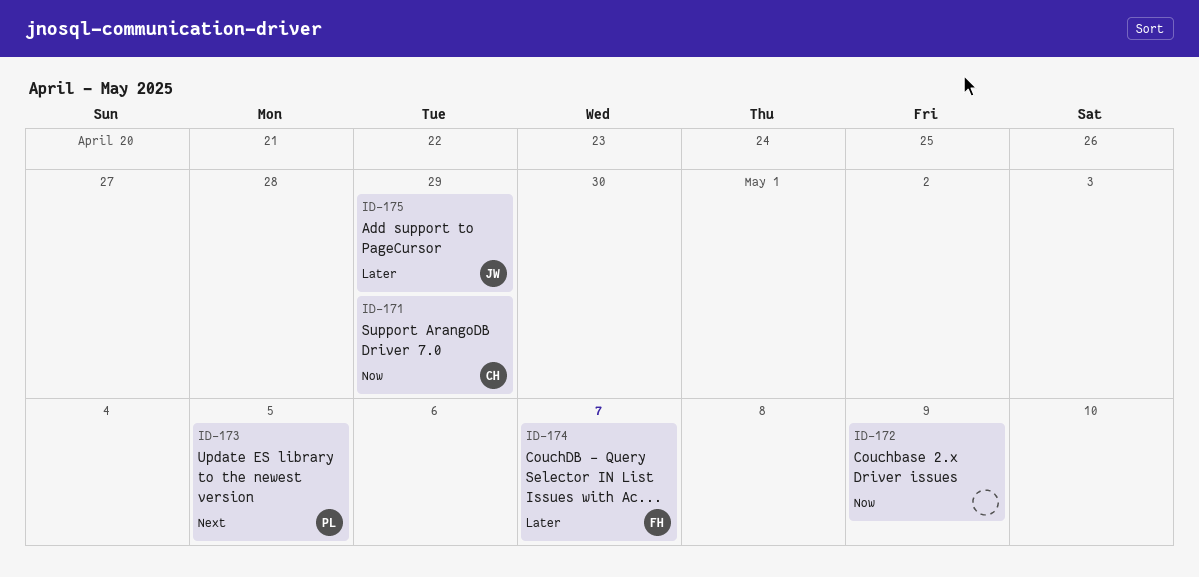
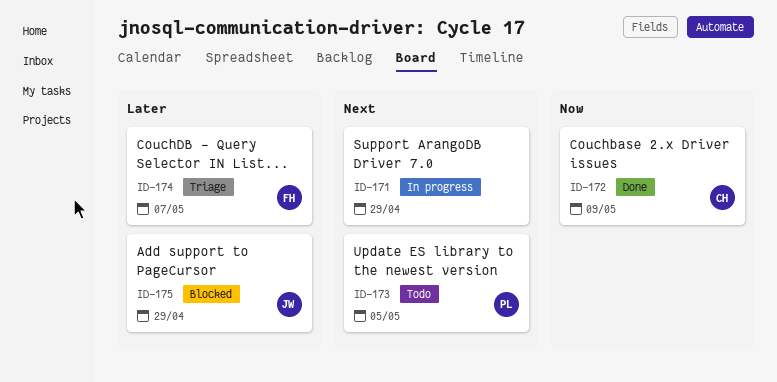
ID-171, owner: CH -> none
ID-171, priority: Now -> Next
ID-172, owner: none -> CH

